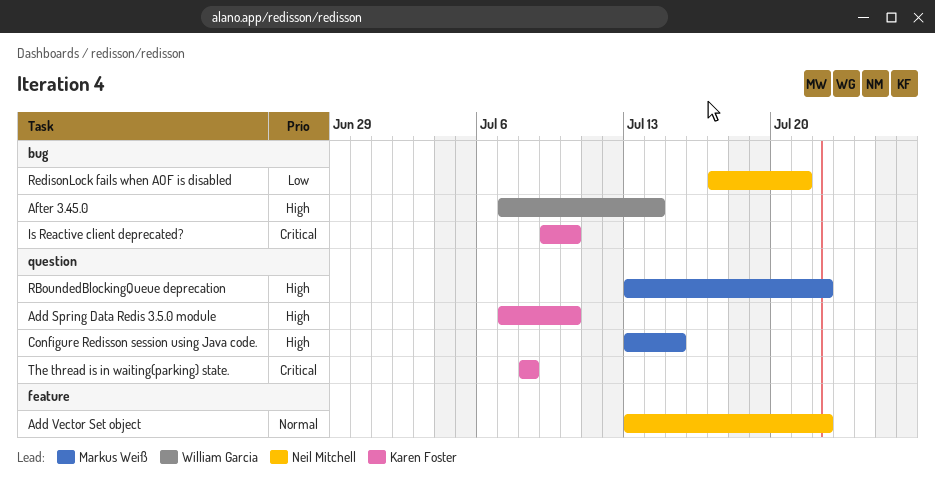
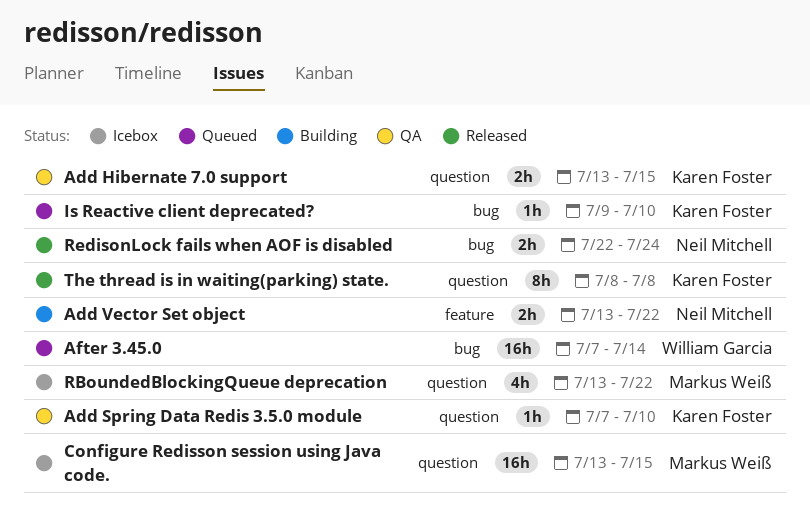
Add Hibernate 7.0 support: none -> present
RedisonLock fails when AOF is disabled, start: Jul 17 -> Jul 22
RedisonLock fails when AOF is disabled, due: Jul 21 -> Jul 24

